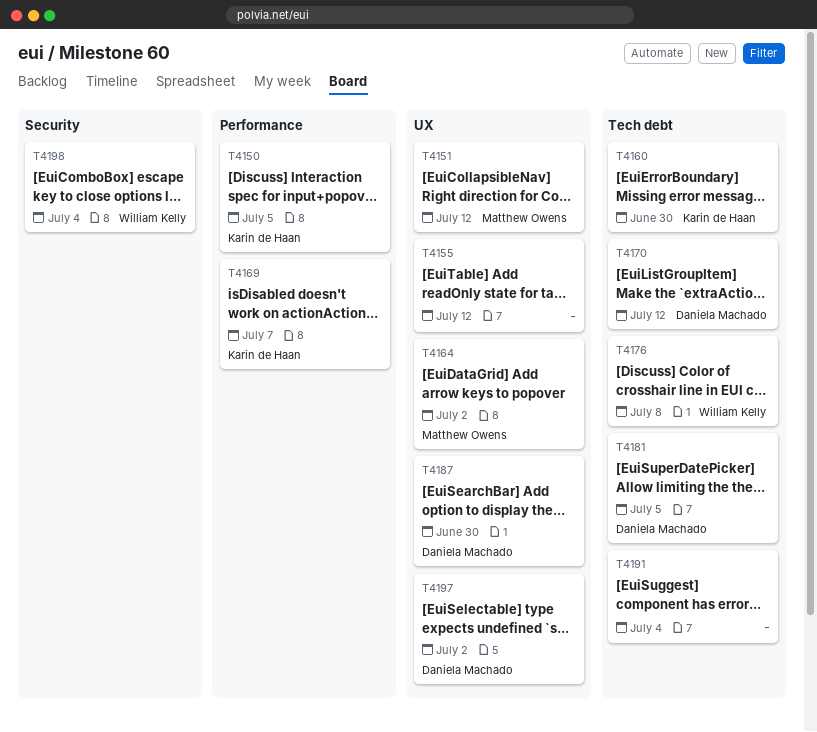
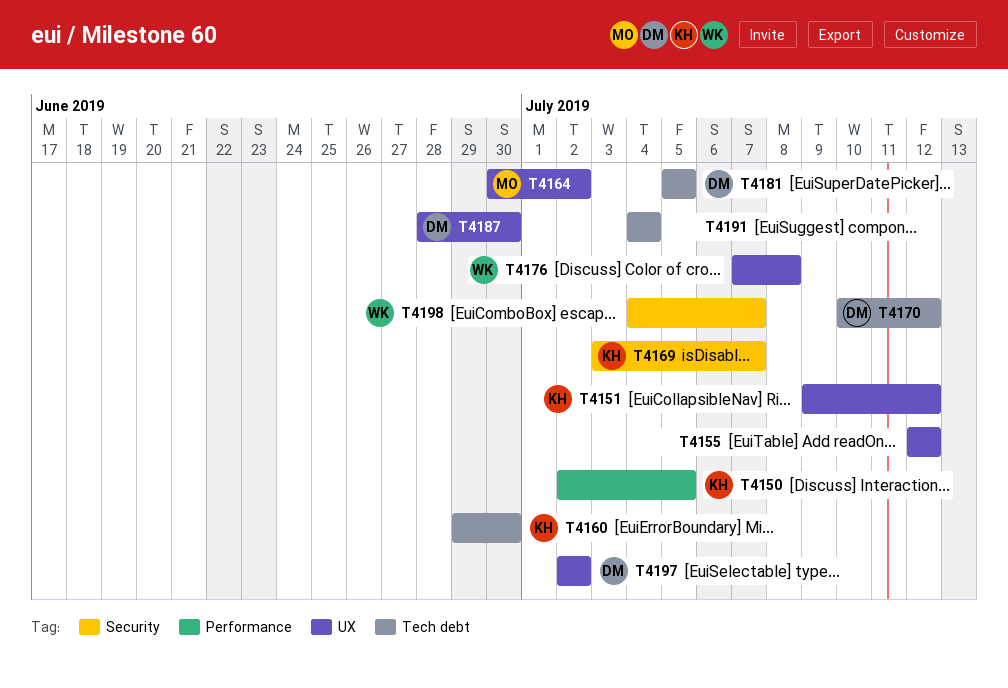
T4151, owner: Matthew Owens -> Karin de Haan
T4169, label: Performance -> Security
T4176, label: Tech debt -> UX
T4198, due: Jul 4 -> Jul 7

